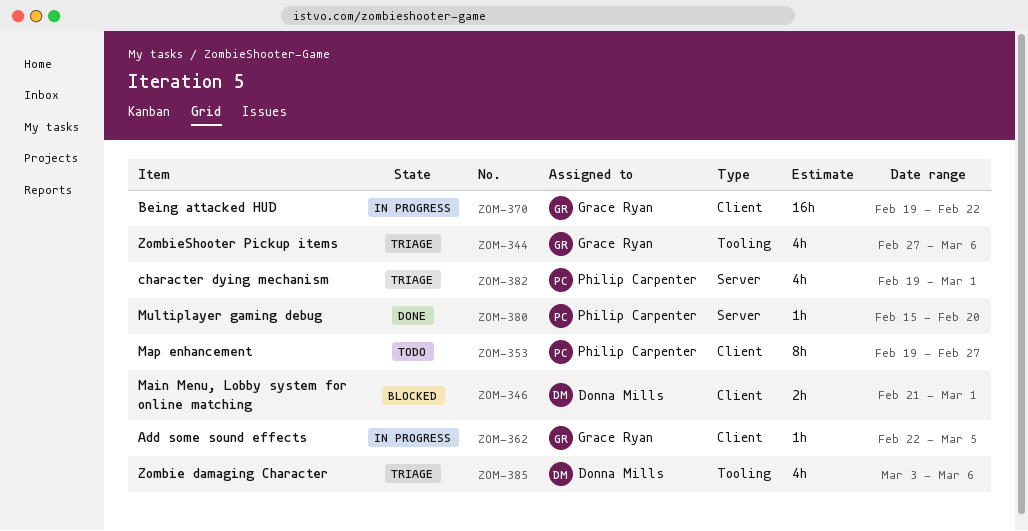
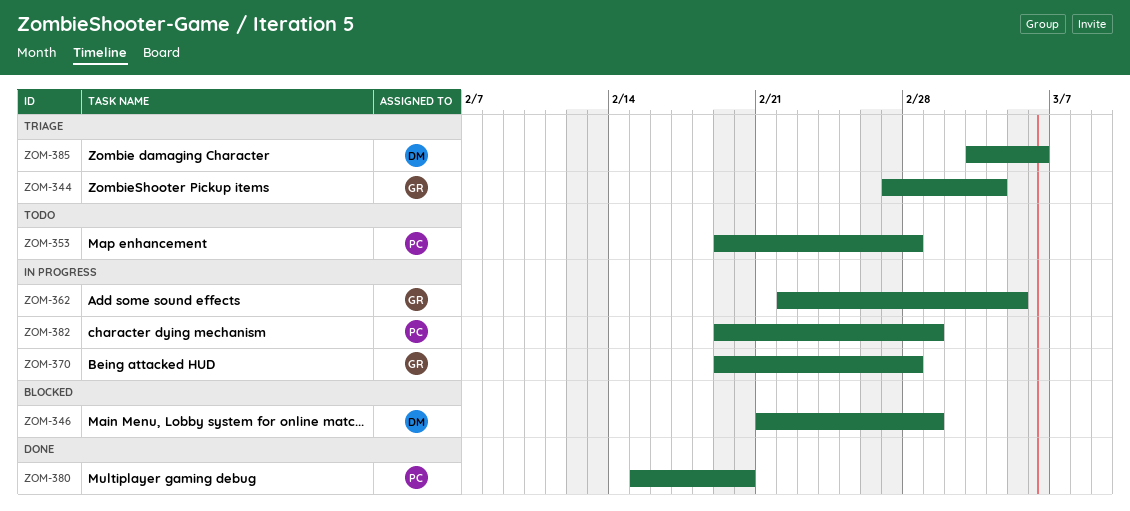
ZOM-344, due: Mar 6 -> Mar 4
ZOM-353, due: Feb 27 -> Feb 28
ZOM-370, due: Feb 22 -> Feb 28
ZOM-382, status: Triage -> In progress

